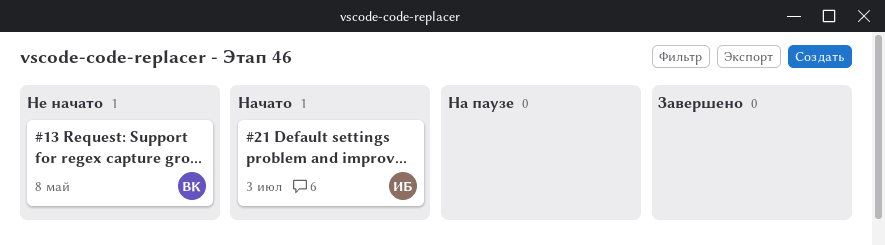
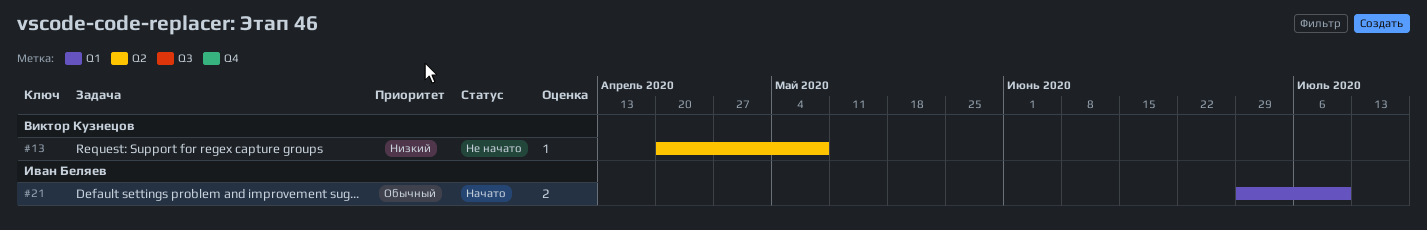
#21, due: Jul 3 -> Jul 10

